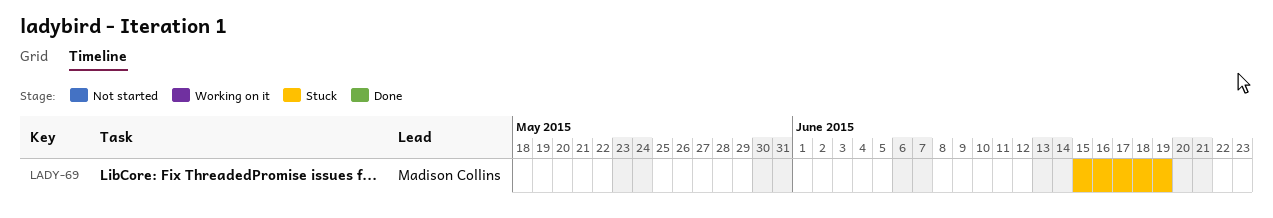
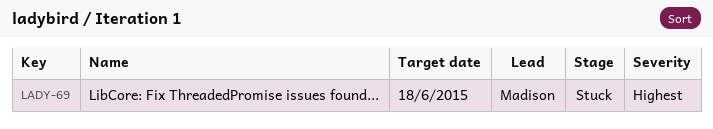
LADY-69, due: Jun 19 -> Jun 18

